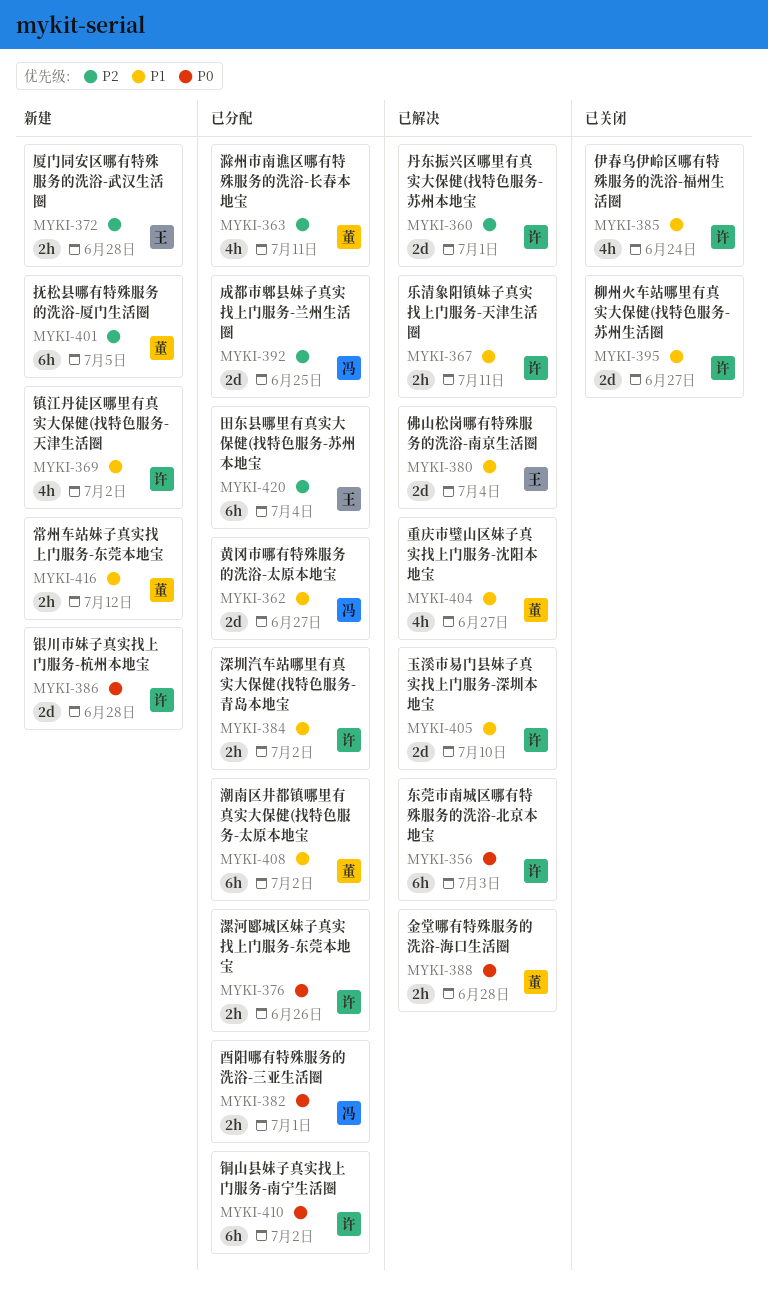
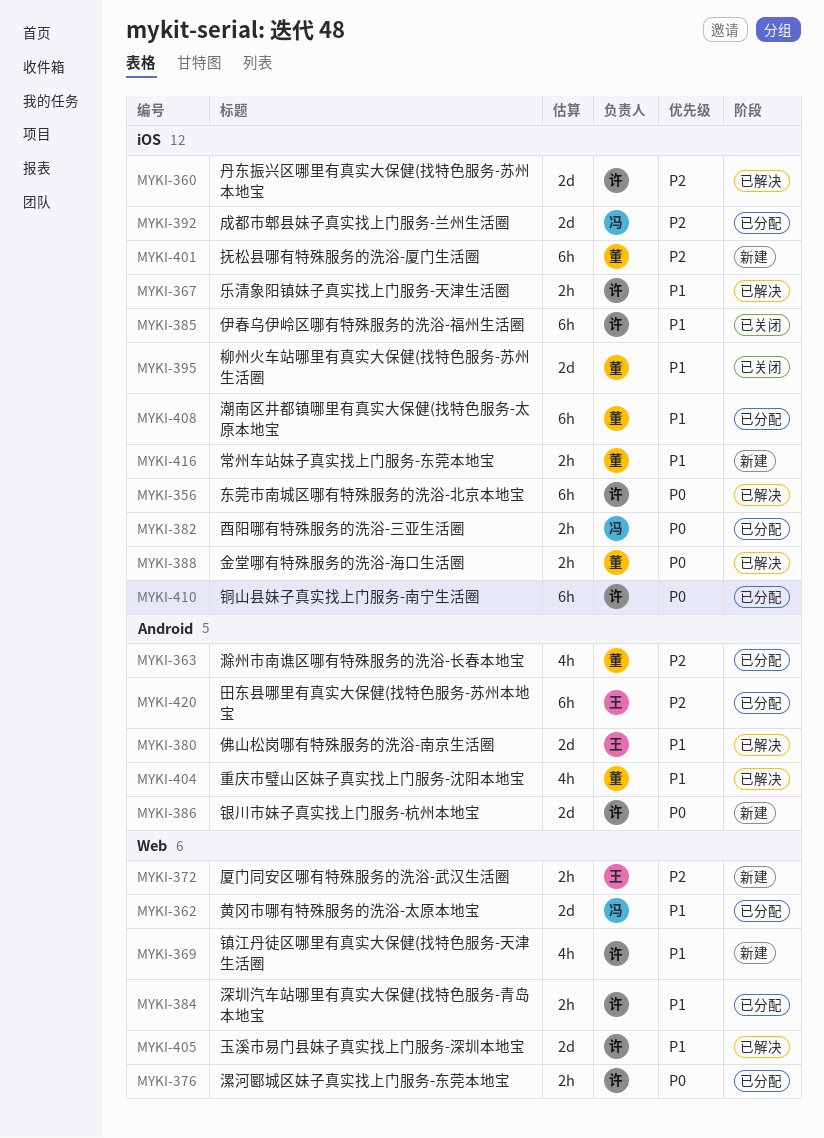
MYKI-385, estimate: 4h -> 6h
MYKI-395, owner: 许 -> 董

